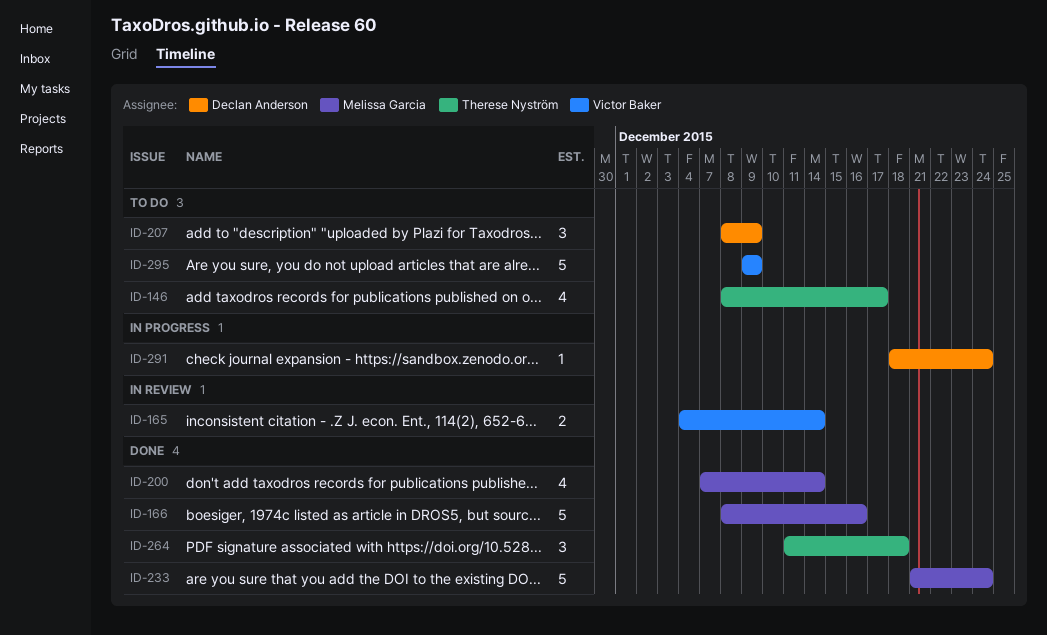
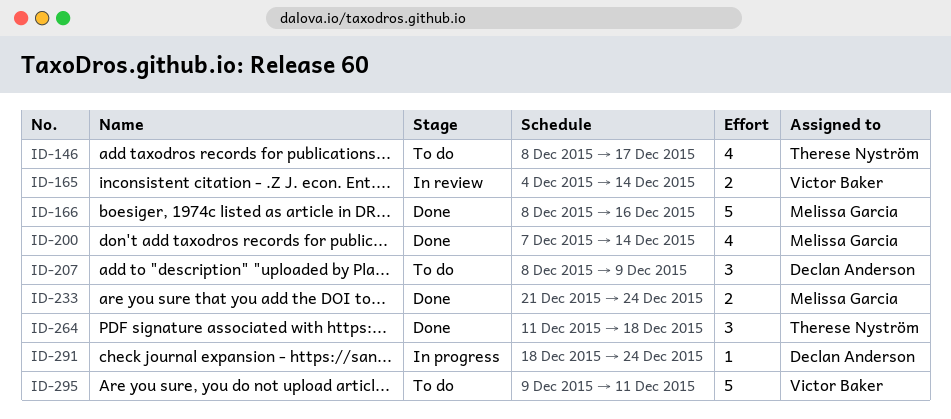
ID-233, estimate: 5 -> 2
ID-295, due: Dec 9 -> Dec 11

